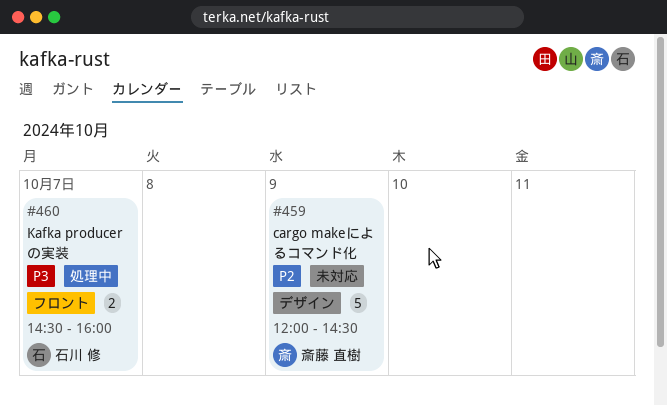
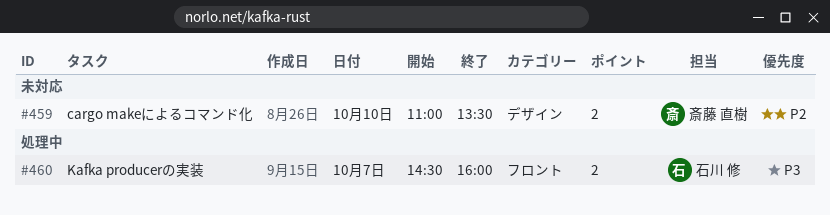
#459, estimate: 5 -> 2
#459, day: Oct 9 -> Oct 10
#459, begins: 12:00 -> 11:00
#459, ends: 14:30 -> 13:30

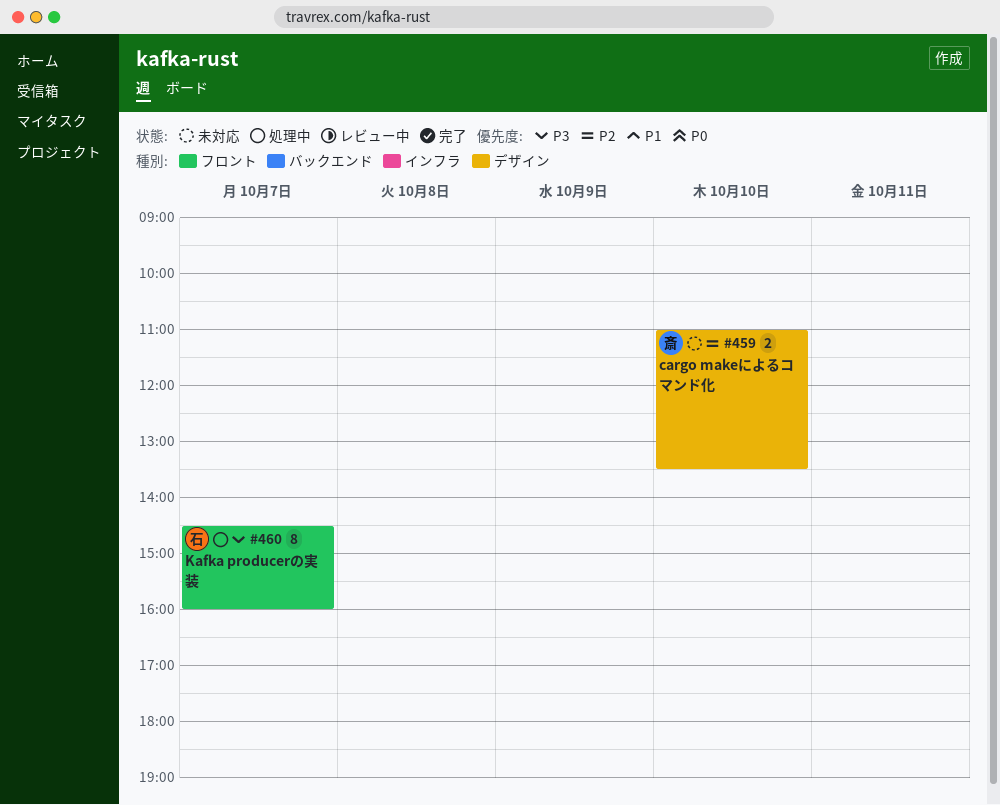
#460, estimate: 2 -> 8

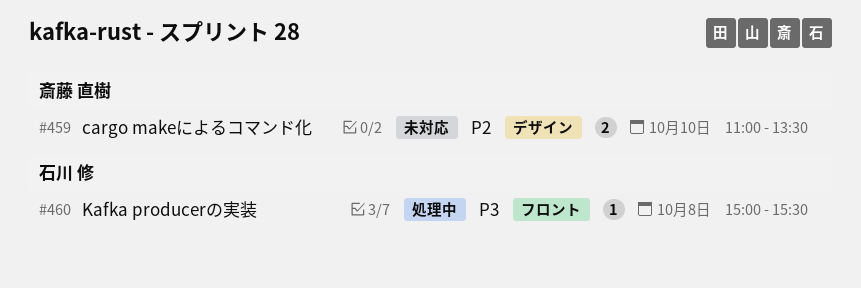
#460, estimate: 8 -> 1
#460, day: Oct 7 -> Oct 8
#460, begins: 14:30 -> 15:00
#460, ends: 16:00 -> 15:30

